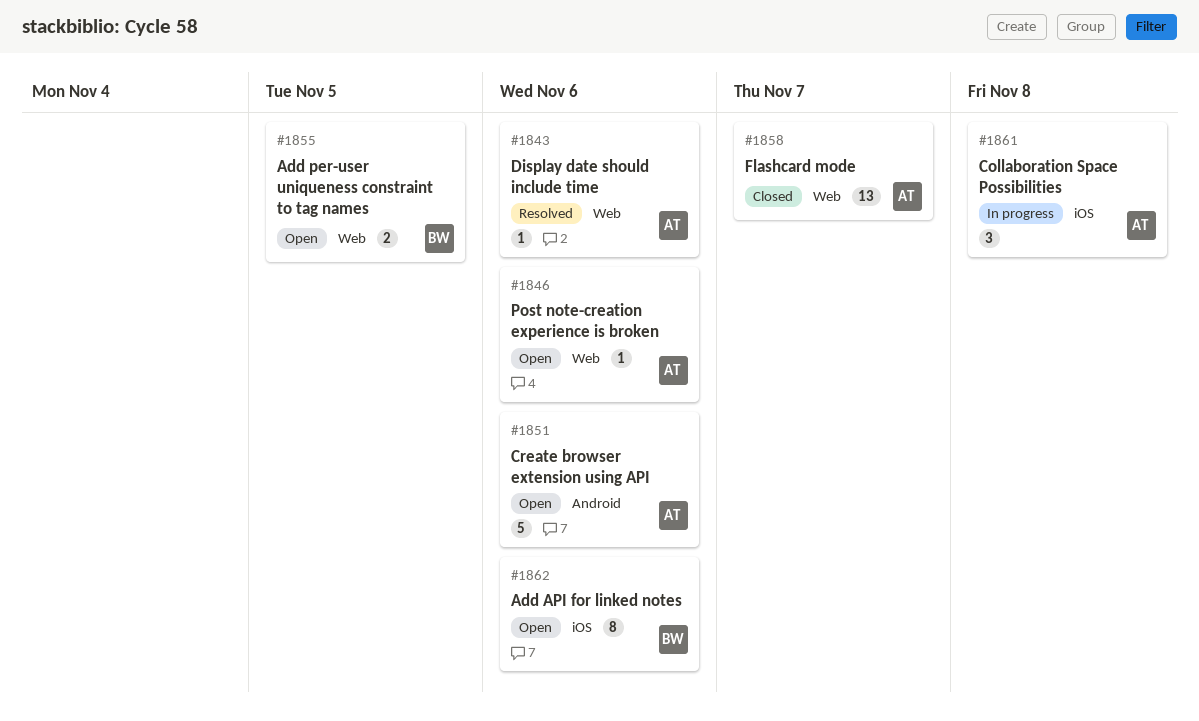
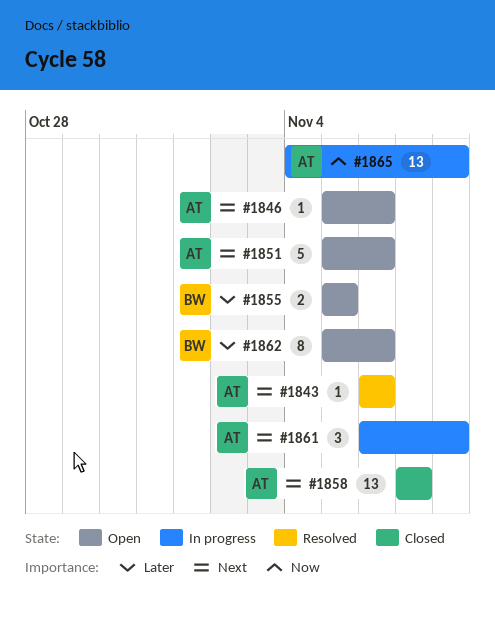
#1865: none -> present

